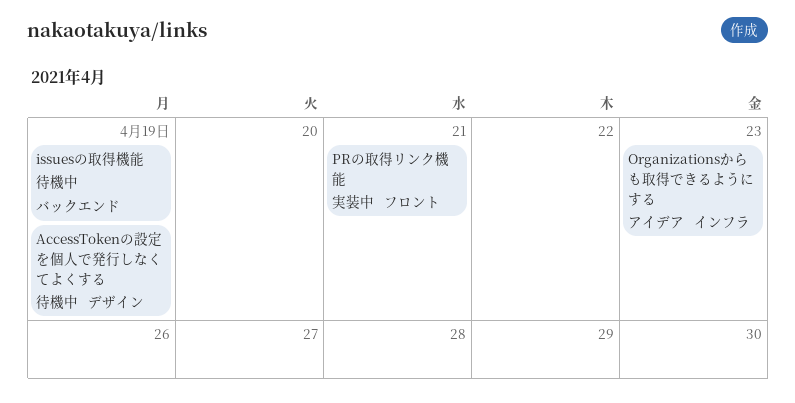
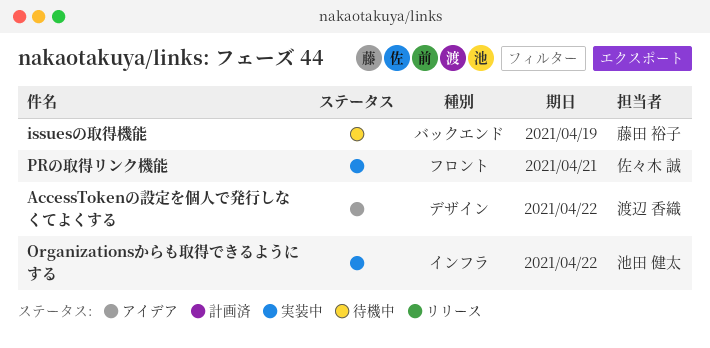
AccessTokenの設定を個人で発行しなくてよくする, status: 待機中 -> アイデア
AccessTokenの設定を個人で発行しなくてよくする, due: Apr 19 -> Apr 22
Organizationsからも取得できるようにする, status: アイデア -> 実装中
Organizationsからも取得できるようにする, due: Apr 23 -> Apr 22

